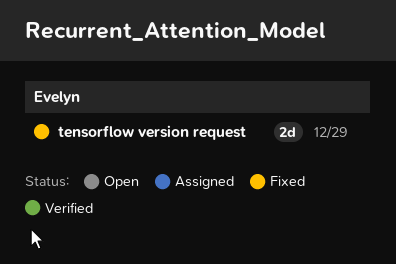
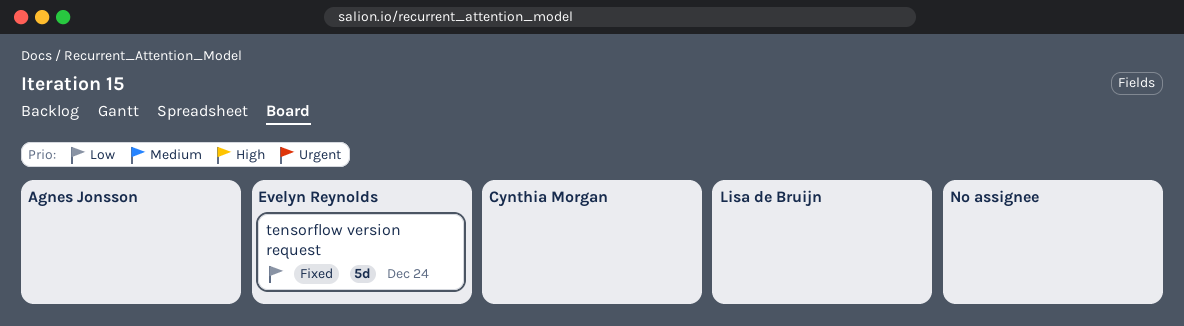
tensorflow version request, estimate: 2d -> 5d
tensorflow version request, due: Dec 29 -> Dec 24

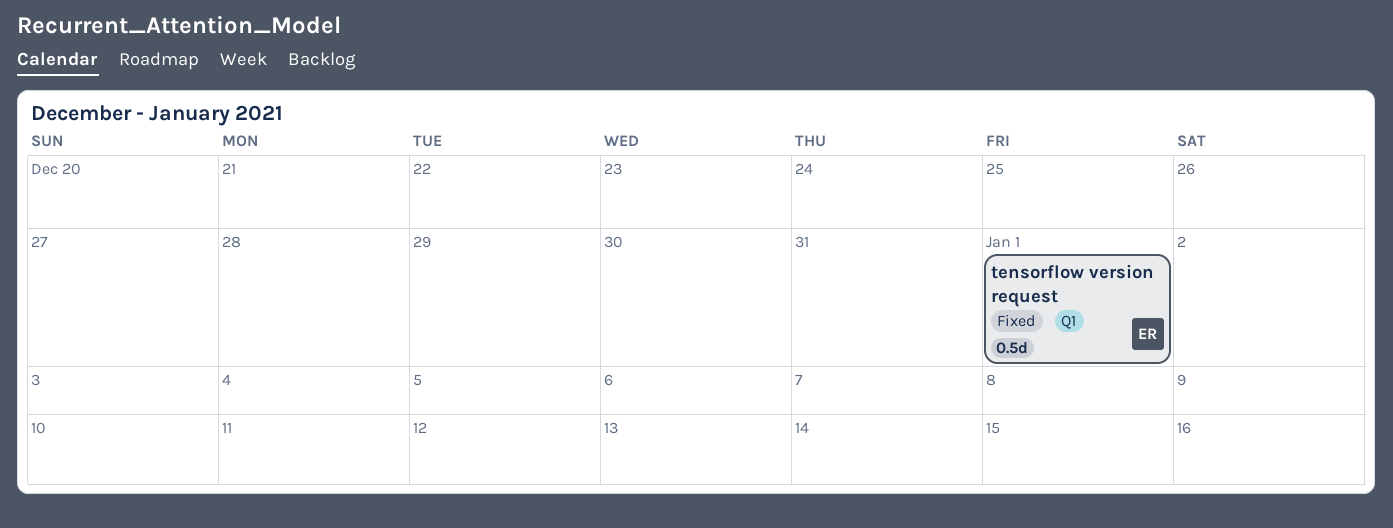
tensorflow version request, estimate: 5d -> 0.5d
tensorflow version request, due: Dec 24 -> Jan 1

